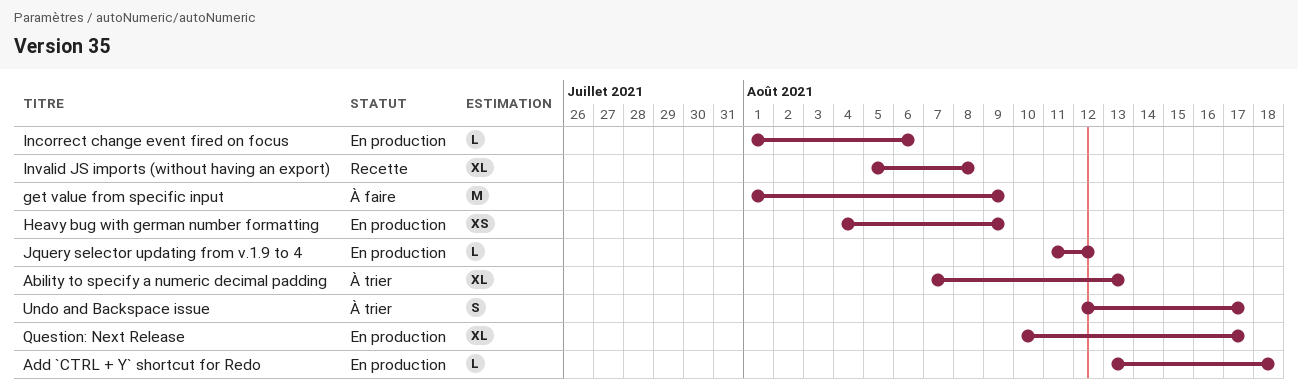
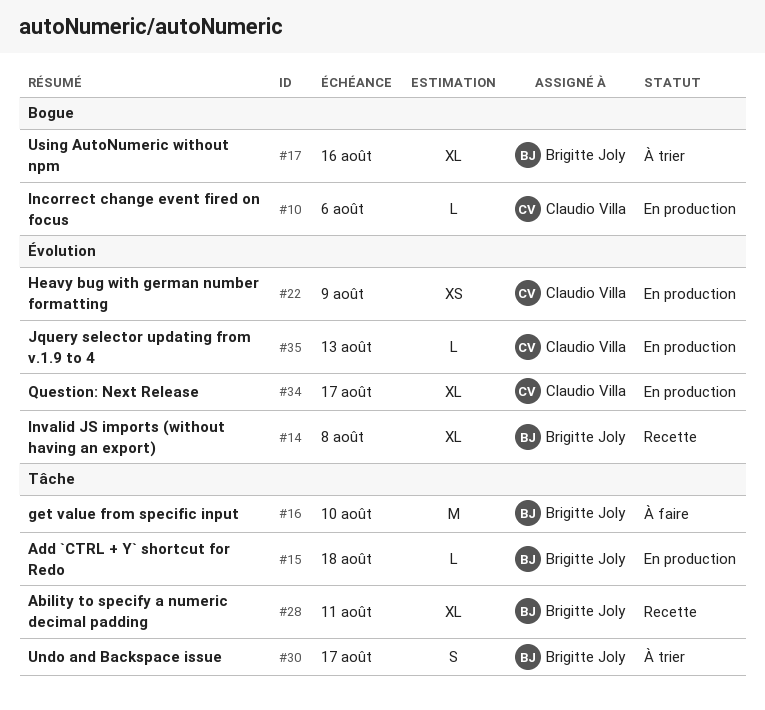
Ability to specify a numeric decimal padding, status: À trier -> Recette
Ability to specify a numeric decimal padding, due: Aug 13 -> Aug 11
get value from specific input, due: Aug 9 -> Aug 10
Jquery selector updating from v.1.9 to 4, due: Aug 12 -> Aug 13
Using AutoNumeric without npm: none -> present

